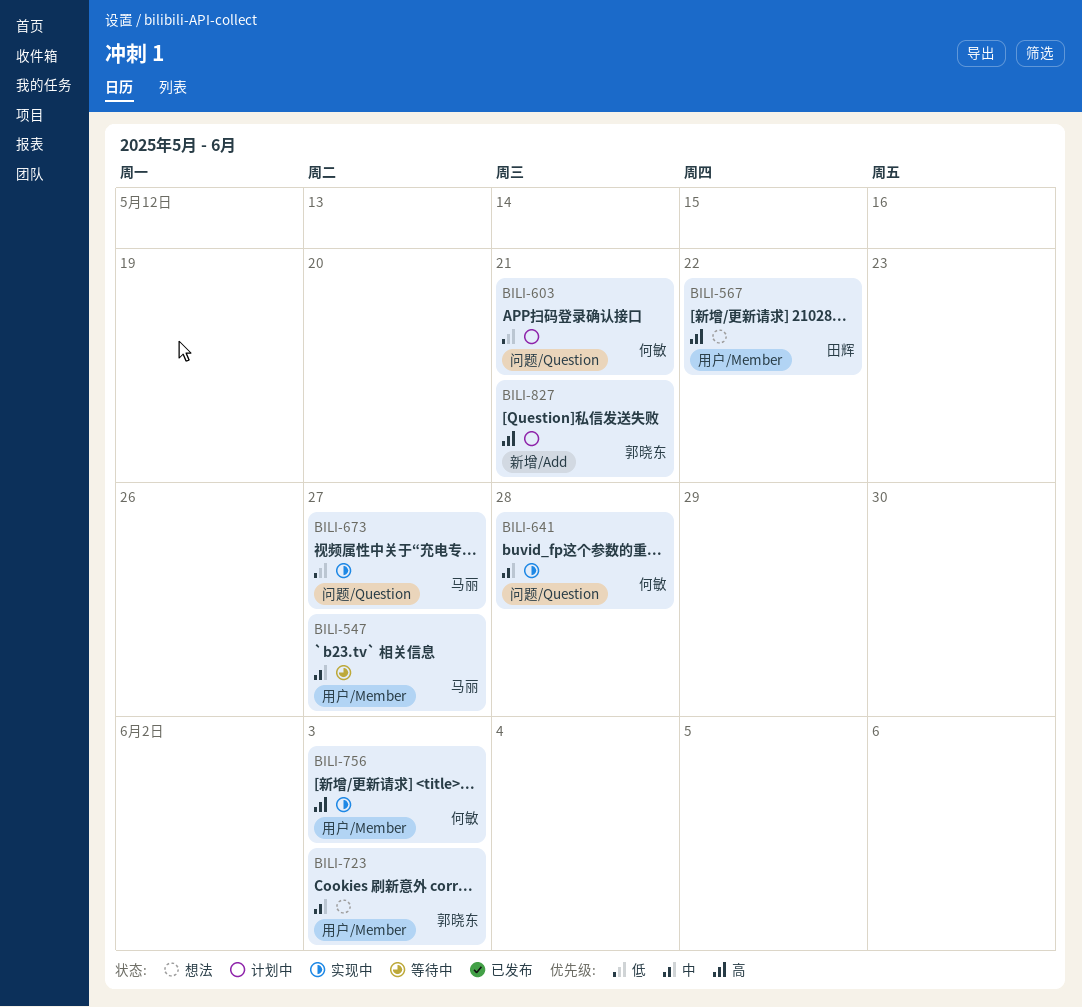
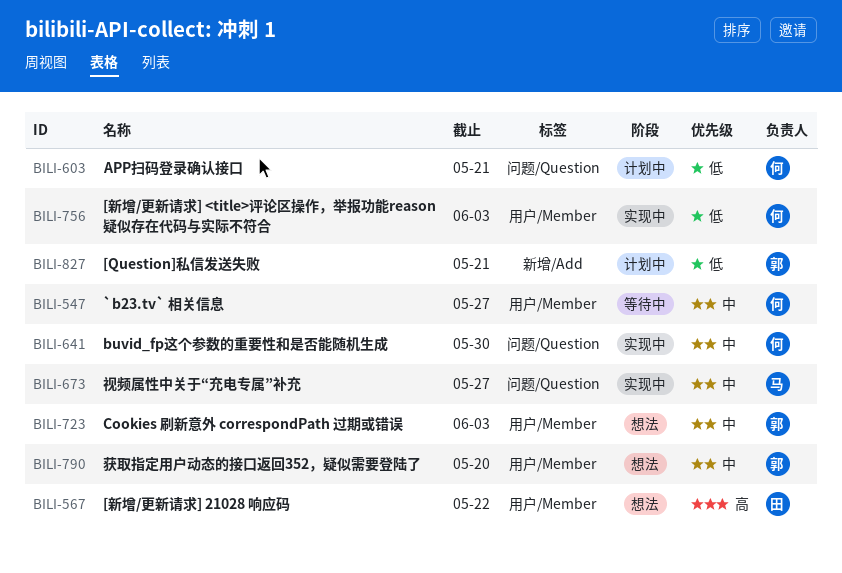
BILI-547, owner: 马丽 -> 何敏
BILI-641, due: May 28 -> May 30
BILI-673, priority: 低 -> 中
BILI-756, priority: 高 -> 低
BILI-790: none -> present
BILI-827, priority: 高 -> 低

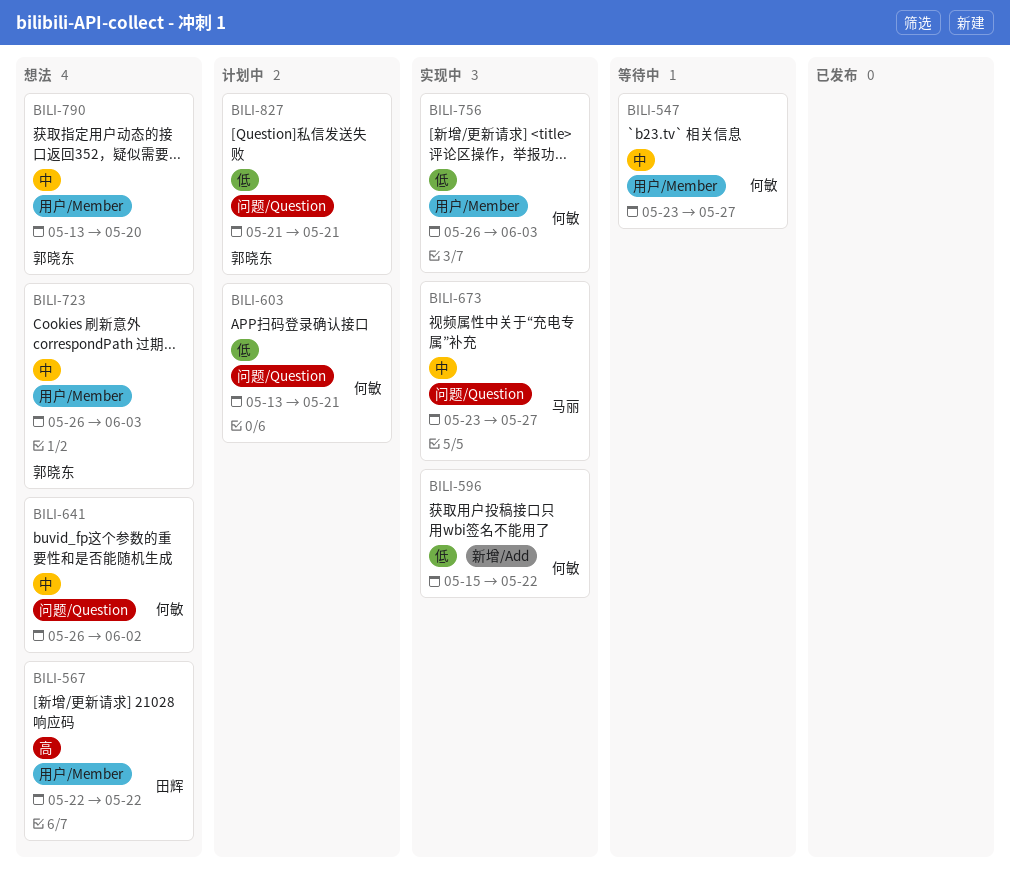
BILI-596: none -> present
BILI-641, status: 实现中 -> 想法
BILI-641, due: May 30 -> Jun 2
BILI-827, label: 新增/Add -> 问题/Question

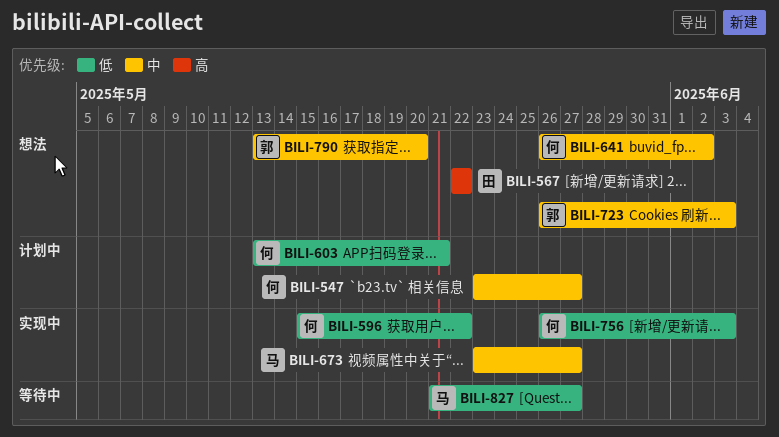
BILI-547, status: 等待中 -> 计划中
BILI-827, status: 计划中 -> 等待中
BILI-827, owner: 郭晓东 -> 马丽
BILI-827, due: May 21 -> May 27

